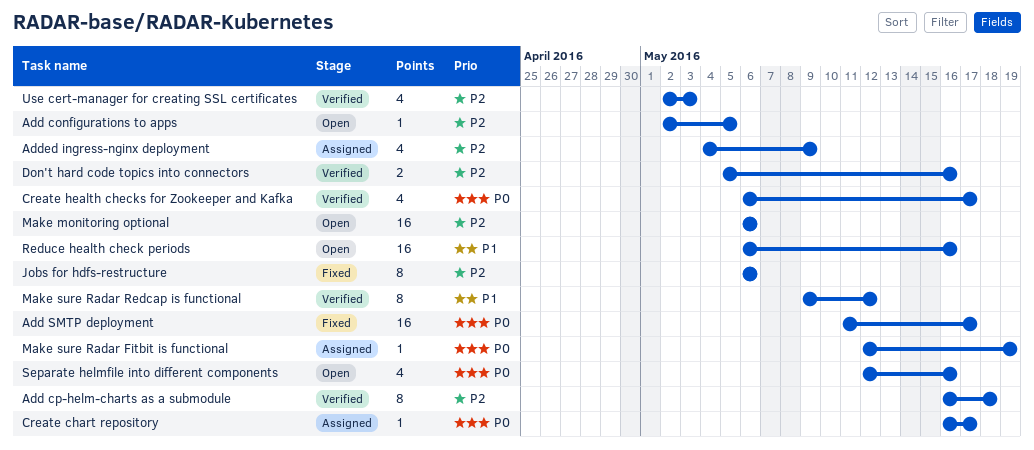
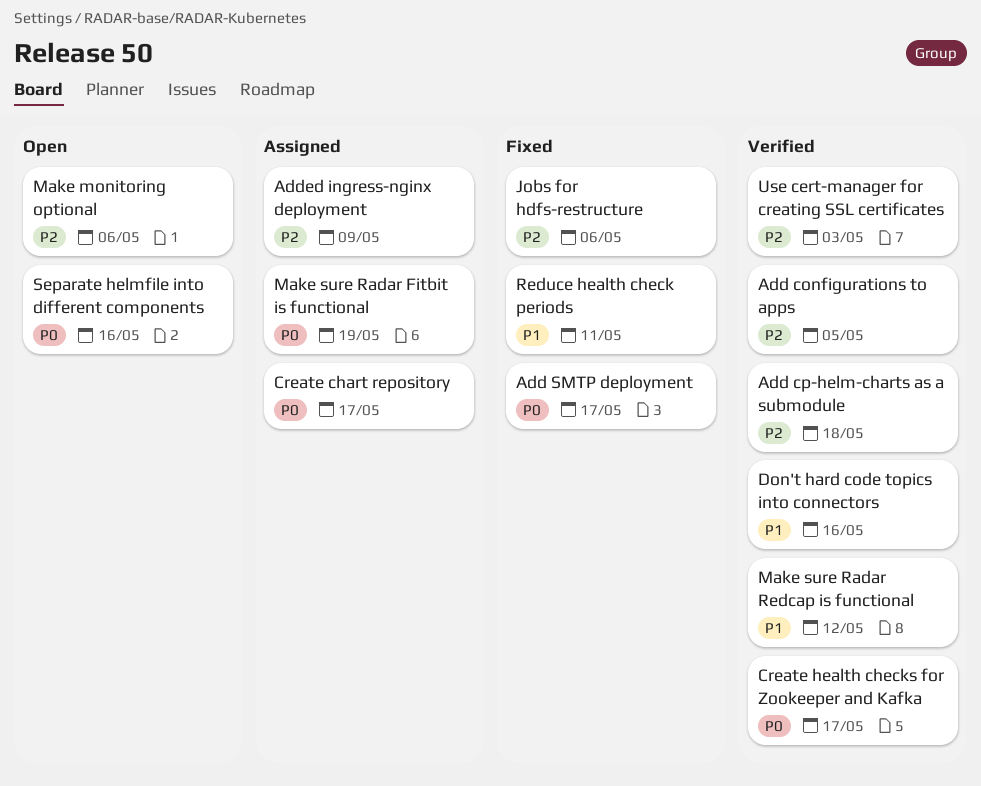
Add configurations to apps, status: Open -> Verified
Don't hard code topics into connectors, priority: P2 -> P1
Reduce health check periods, status: Open -> Fixed
Reduce health check periods, due: May 16 -> May 11

